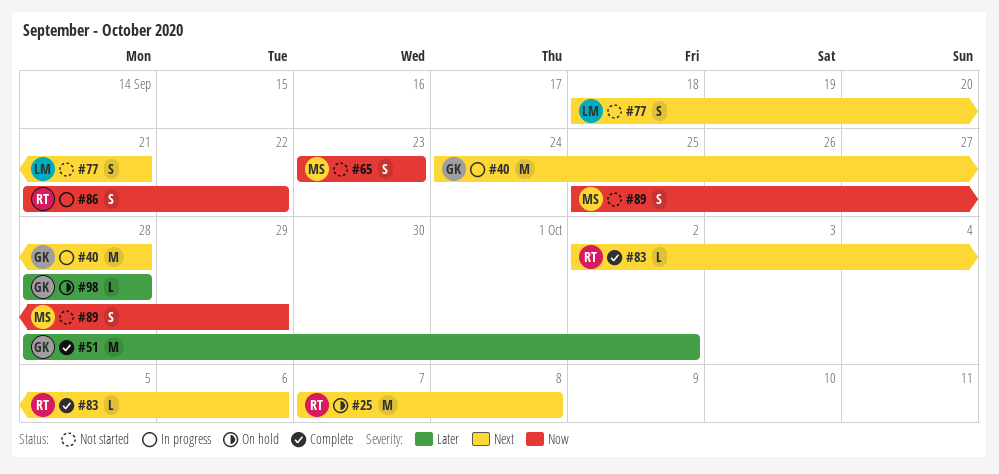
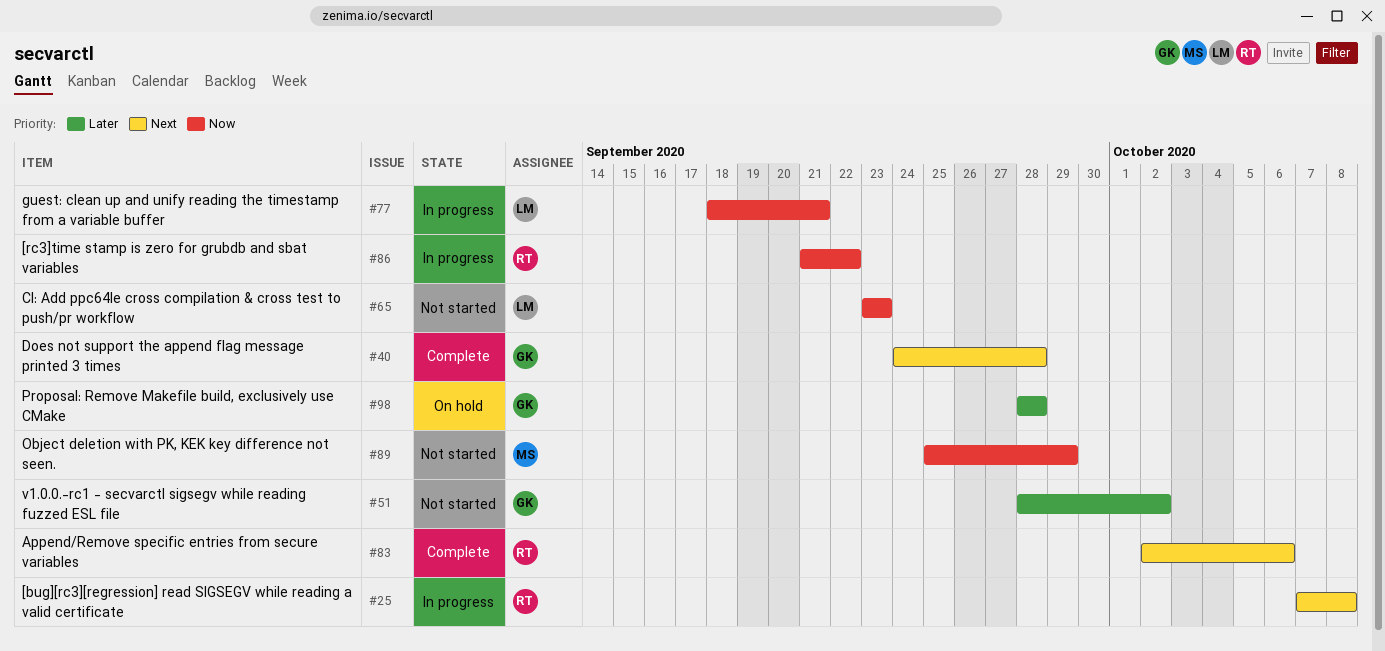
#25, status: On hold -> In progress
#40, status: In progress -> Complete
#51, status: Complete -> Not started
#65, owner: MS -> LM
#77, status: Not started -> In progress
#77, priority: Next -> Now

